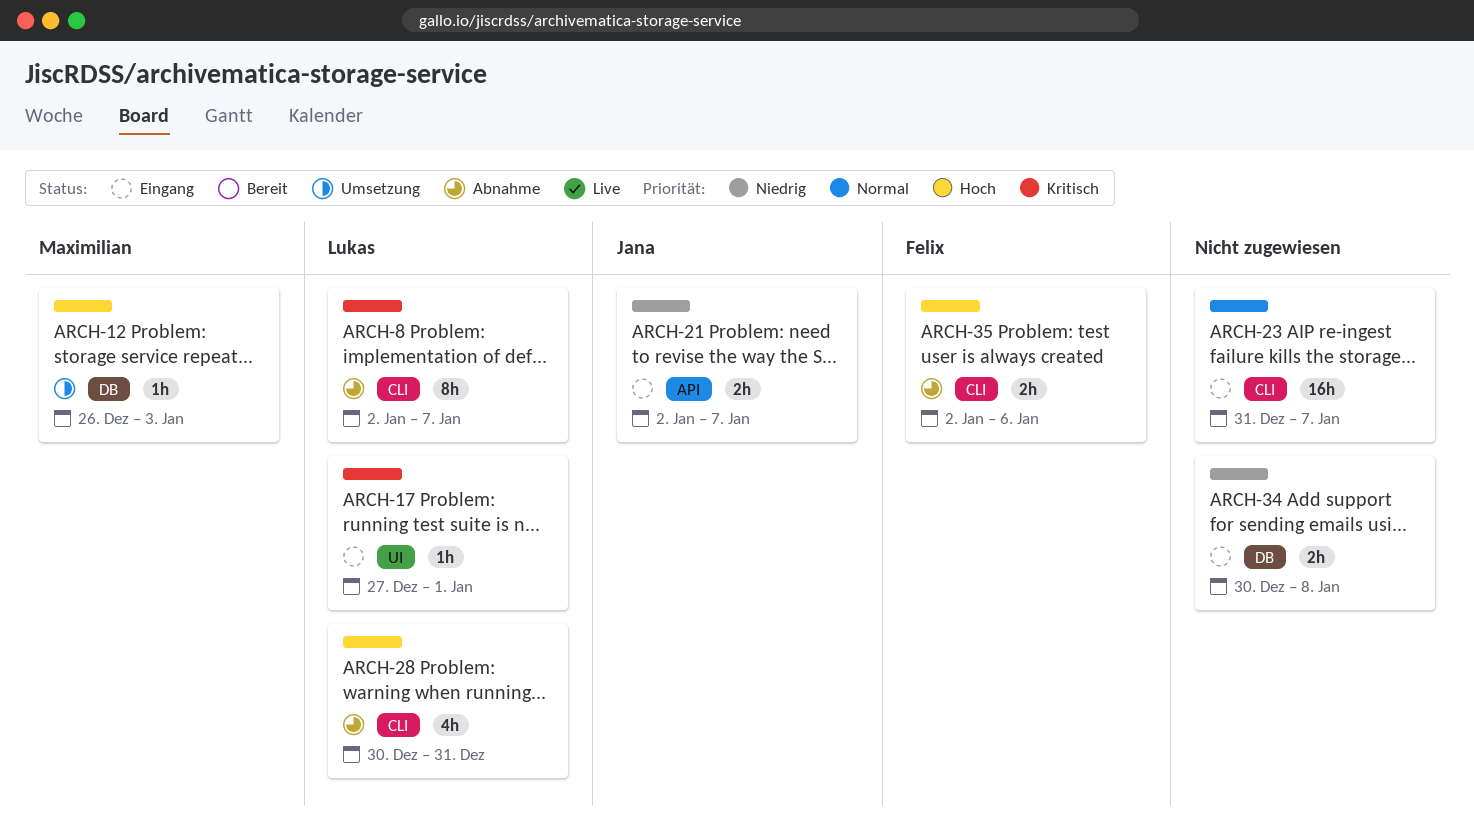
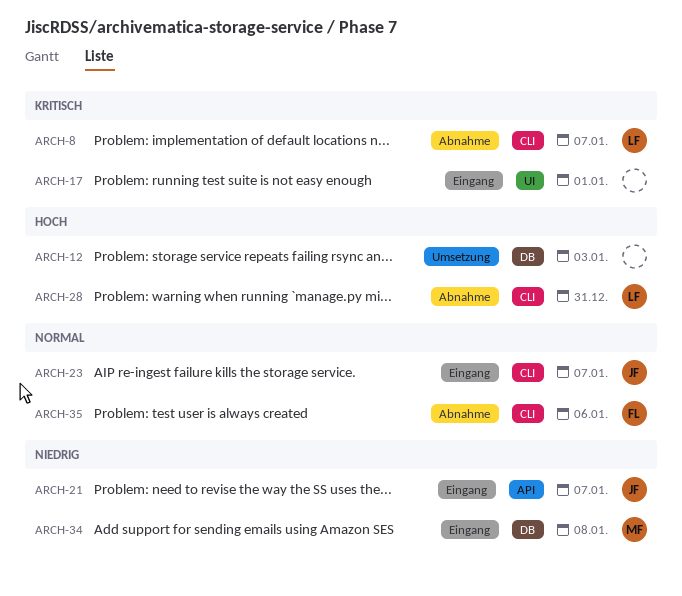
ARCH-12, owner: Maximilian -> none
ARCH-17, owner: Lukas -> none
ARCH-23, owner: none -> Jana
ARCH-34, owner: none -> Maximilian
ARCH-35, priority: Hoch -> Normal

